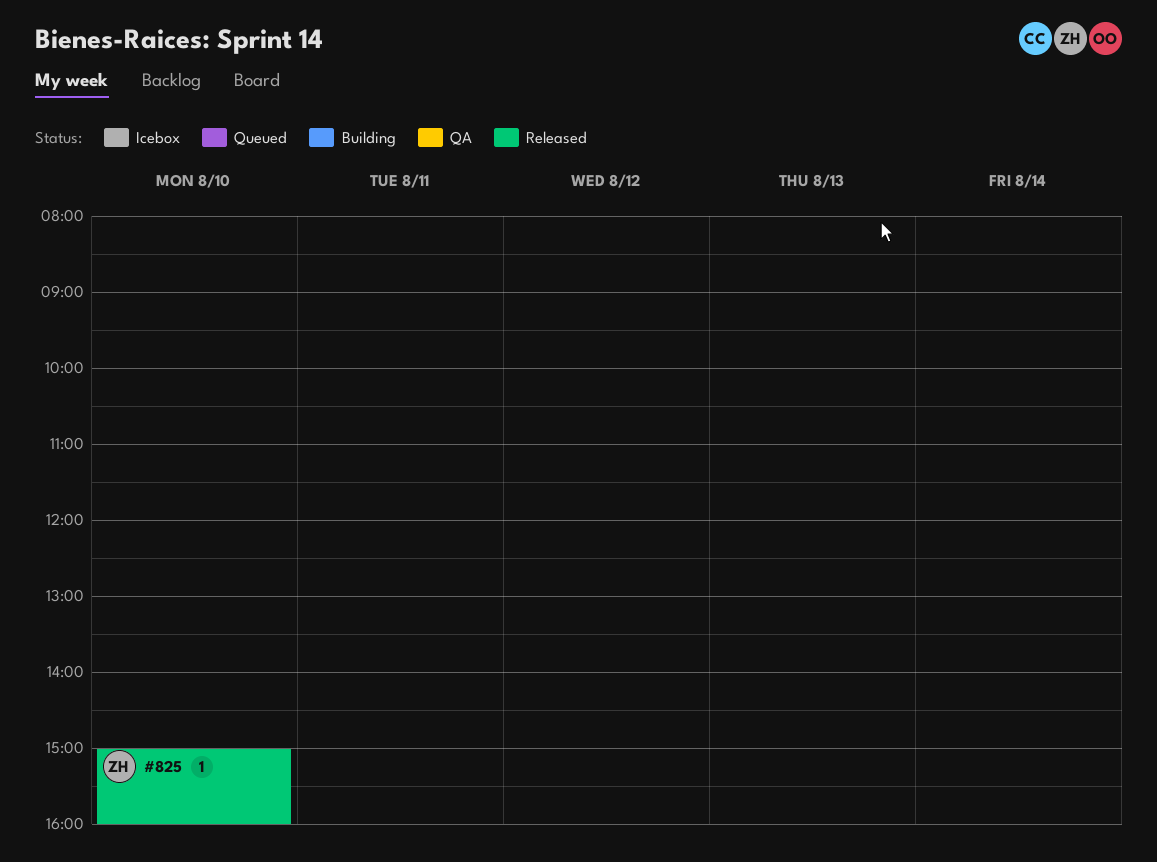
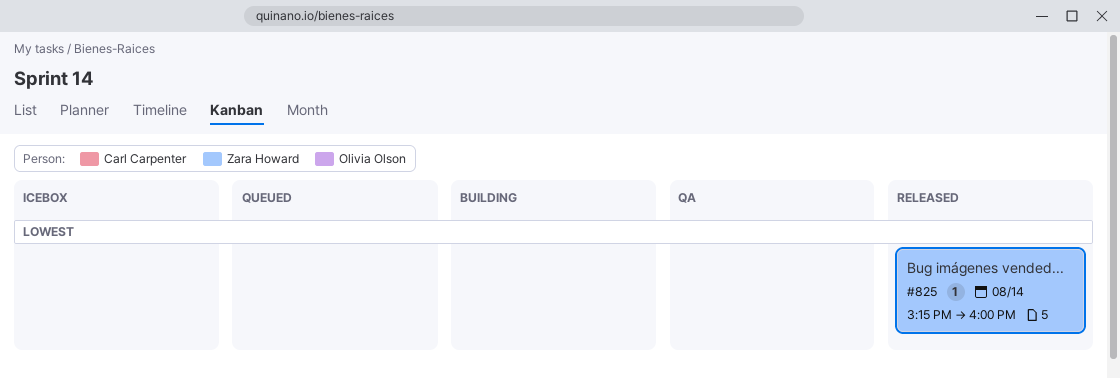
#825, day: Aug 10 -> Aug 14
#825, begins: 15:00 -> 15:15

